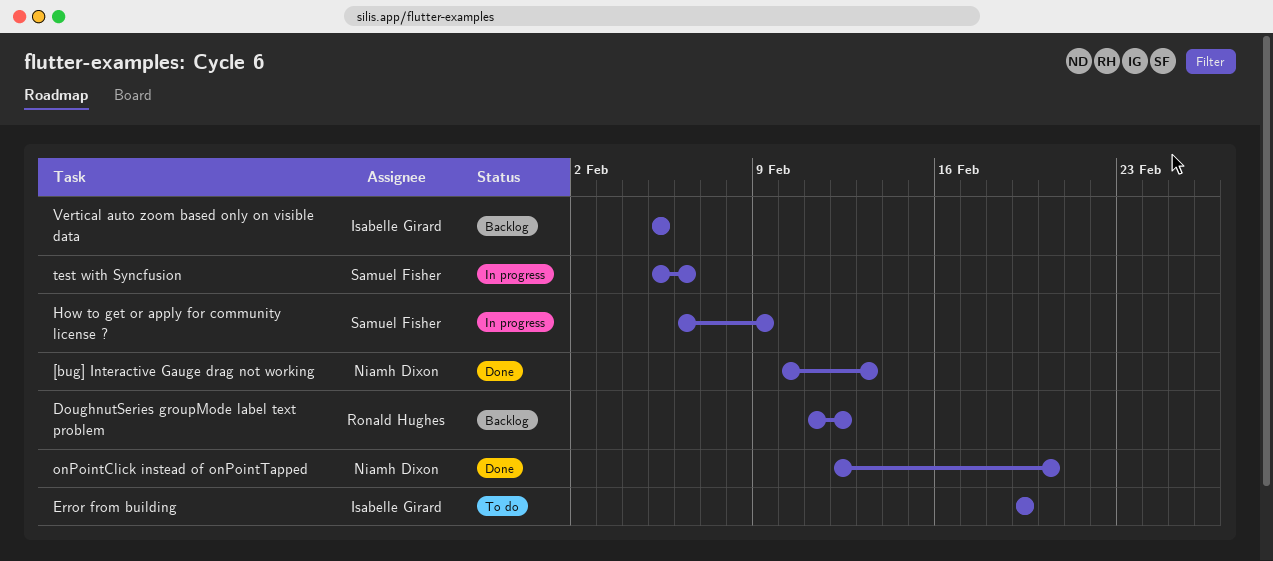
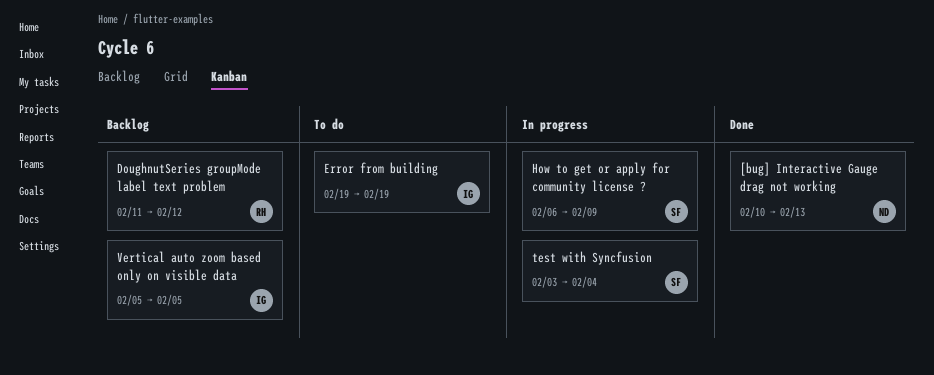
onPointClick instead of onPointTapped: present -> none
test with Syncfusion, start: Feb 5 -> Feb 3
test with Syncfusion, due: Feb 6 -> Feb 4

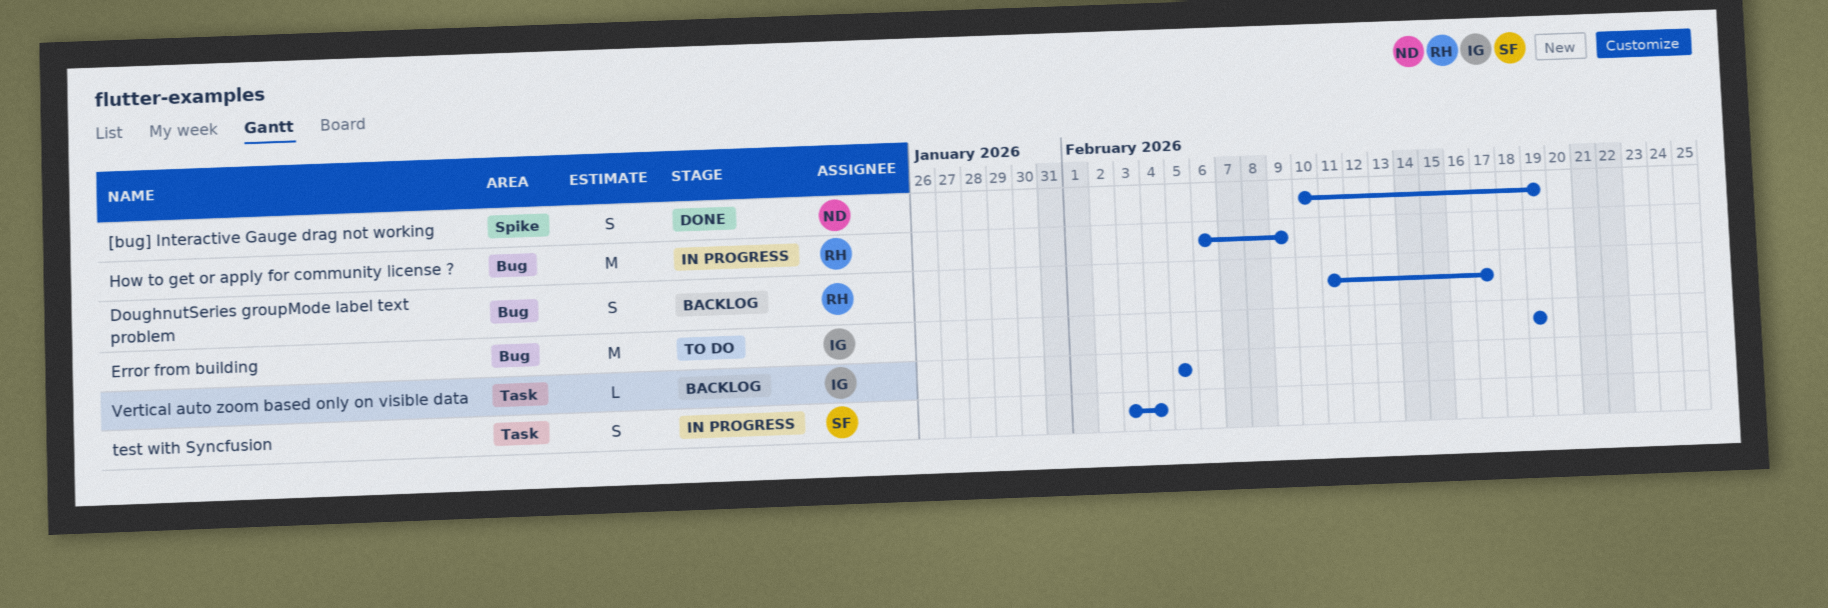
[bug] Interactive Gauge drag not working, due: Feb 13 -> Feb 19
DoughnutSeries groupMode label text problem, due: Feb 12 -> Feb 17
How to get or apply for community license ?, owner: SF -> RH

